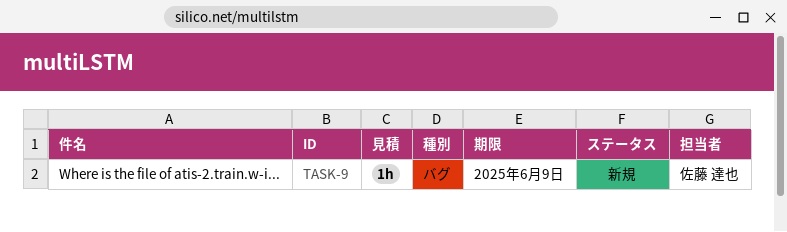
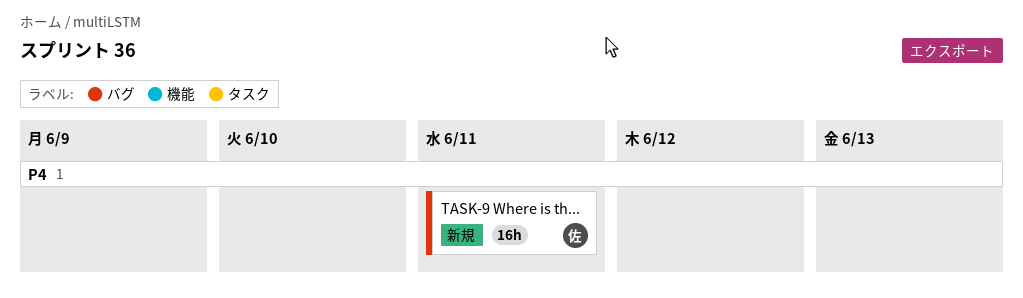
TASK-9, estimate: 1h -> 16h
TASK-9, due: Jun 9 -> Jun 11

